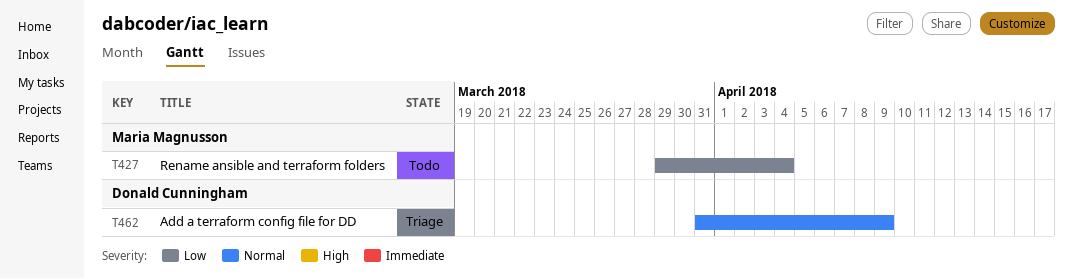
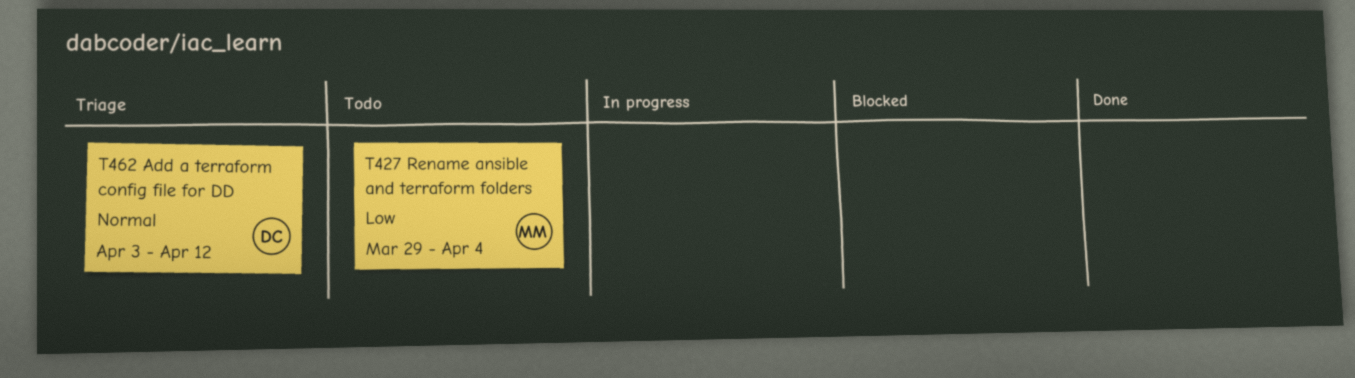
T462, start: Mar 31 -> Apr 3
T462, due: Apr 9 -> Apr 12

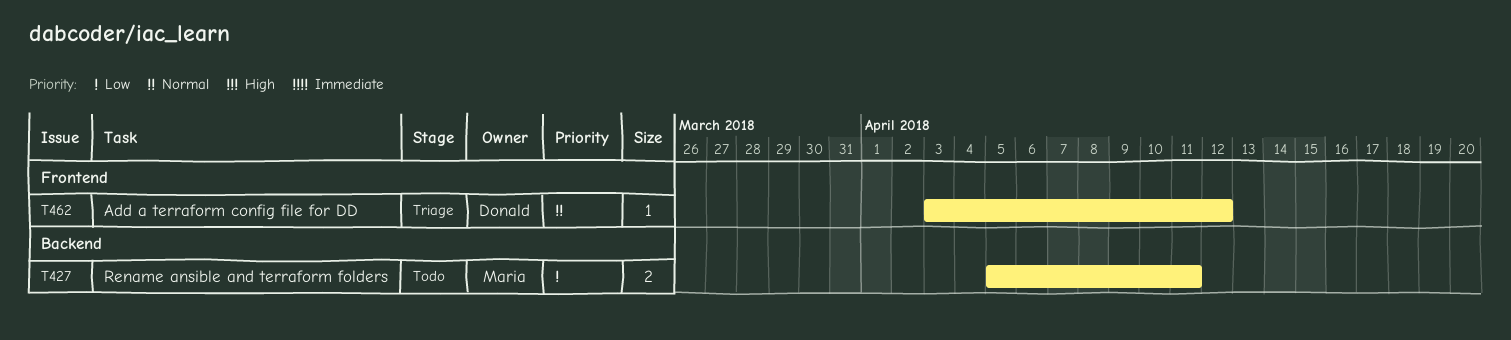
T427, start: Mar 29 -> Apr 5
T427, due: Apr 4 -> Apr 11

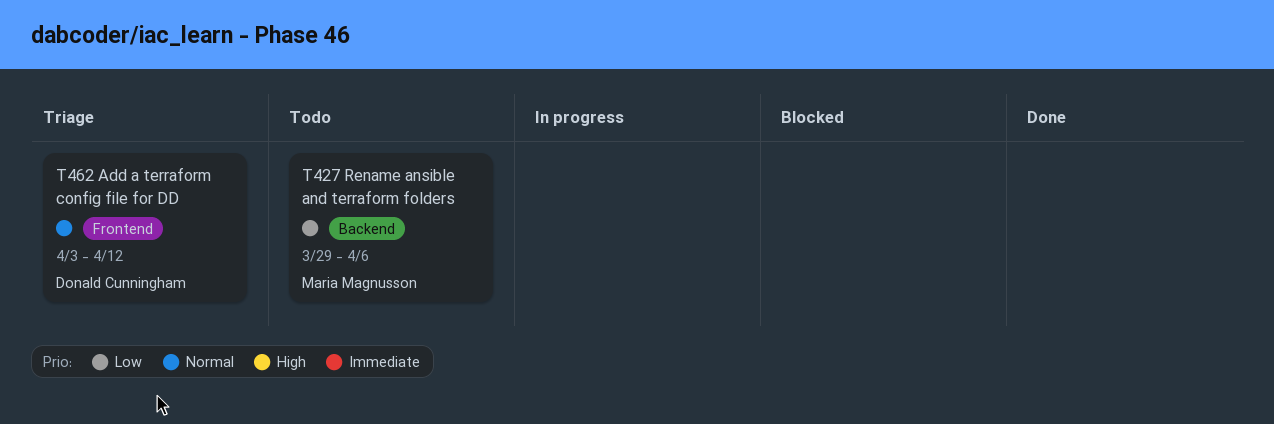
T427, start: Apr 5 -> Mar 29
T427, due: Apr 11 -> Apr 6

